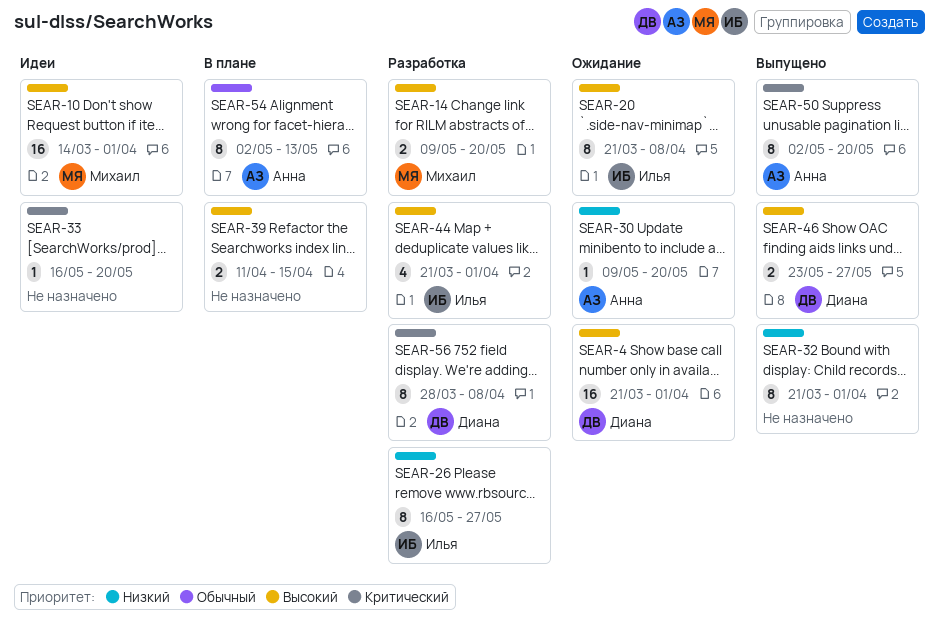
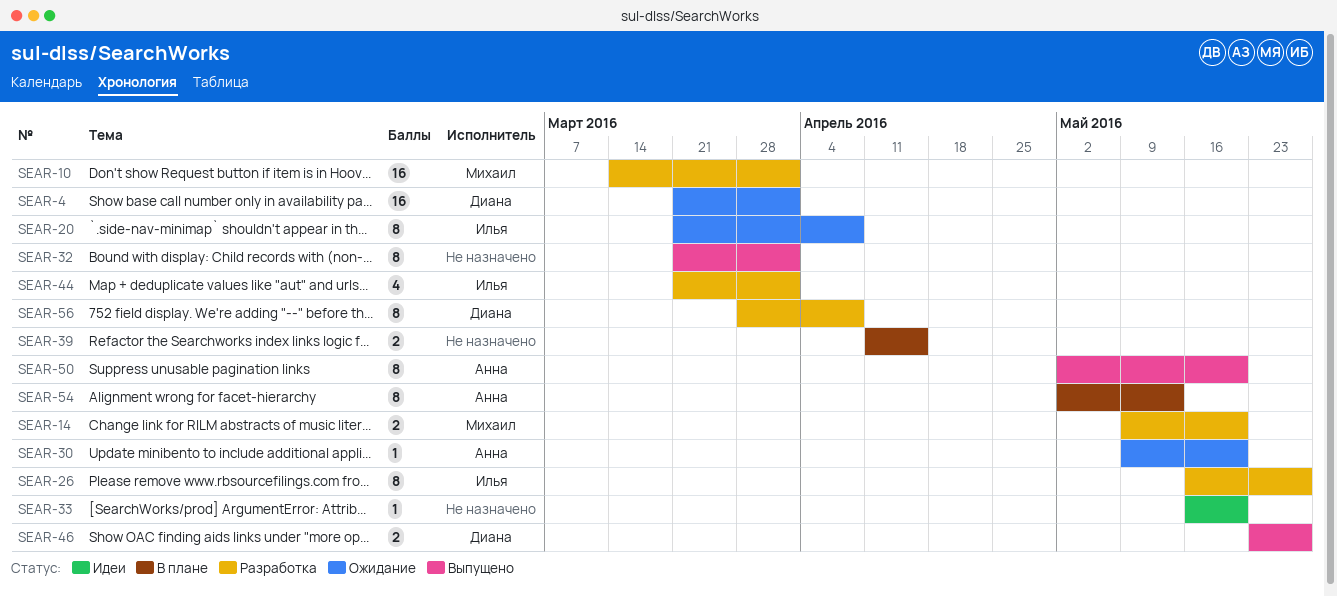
SEAR-10, status: Идеи -> Разработка

